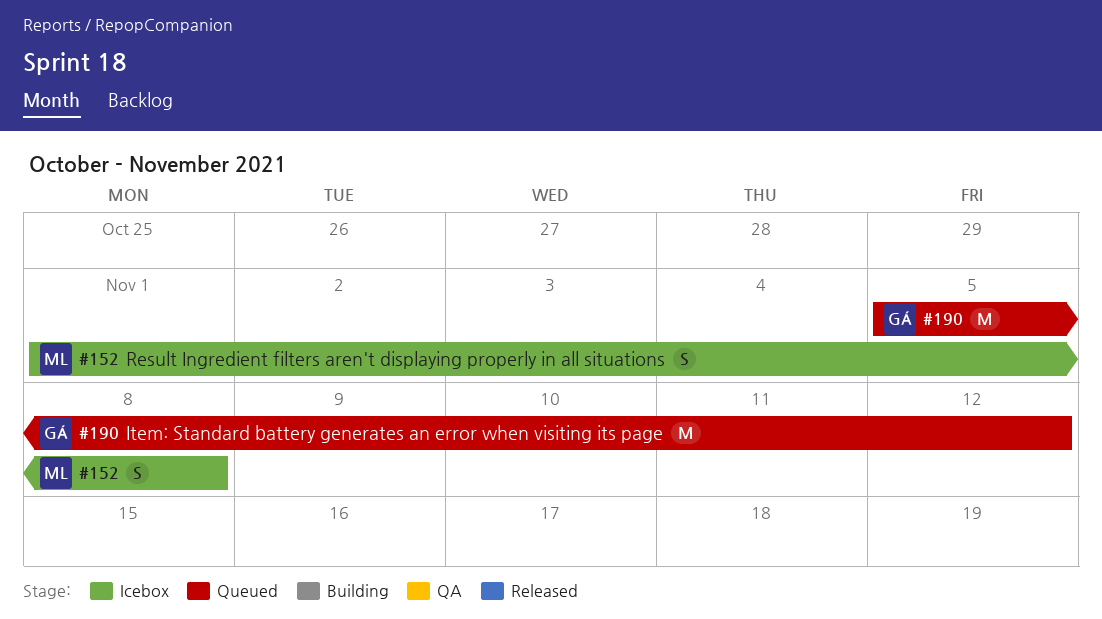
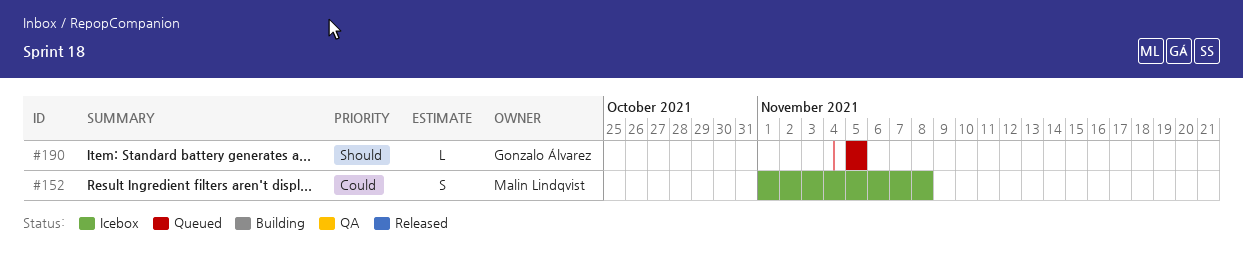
#190, estimate: M -> L
#190, due: Nov 12 -> Nov 5

